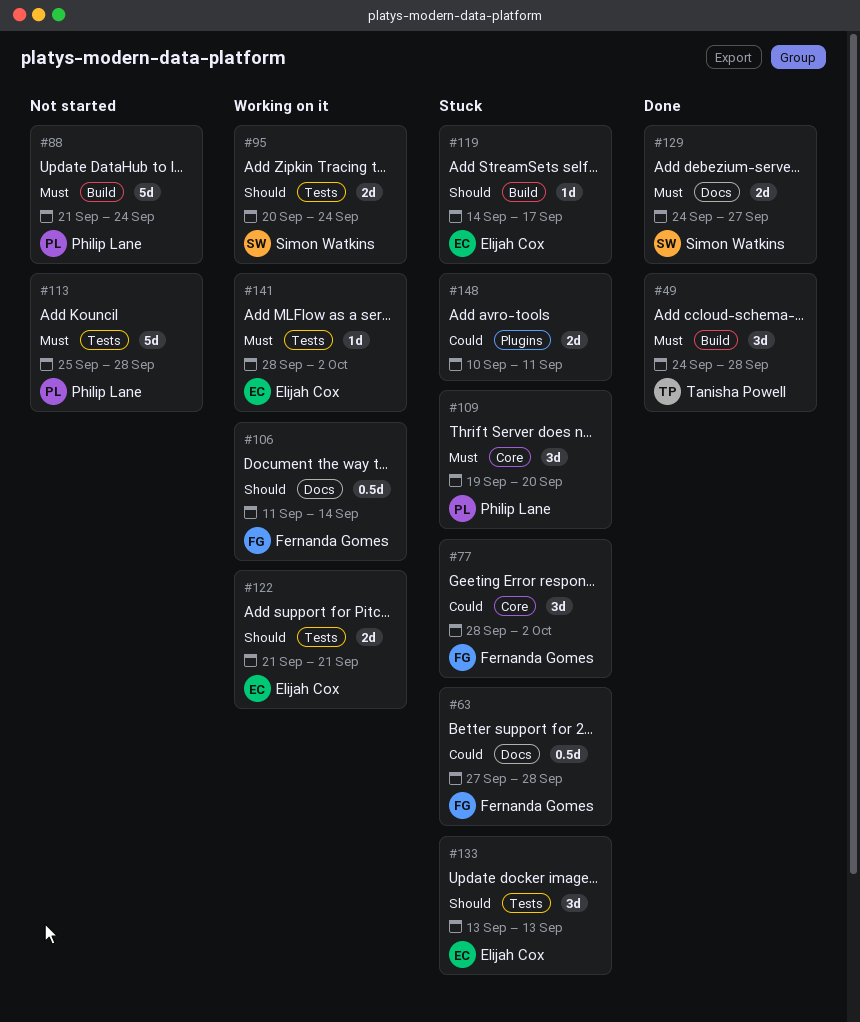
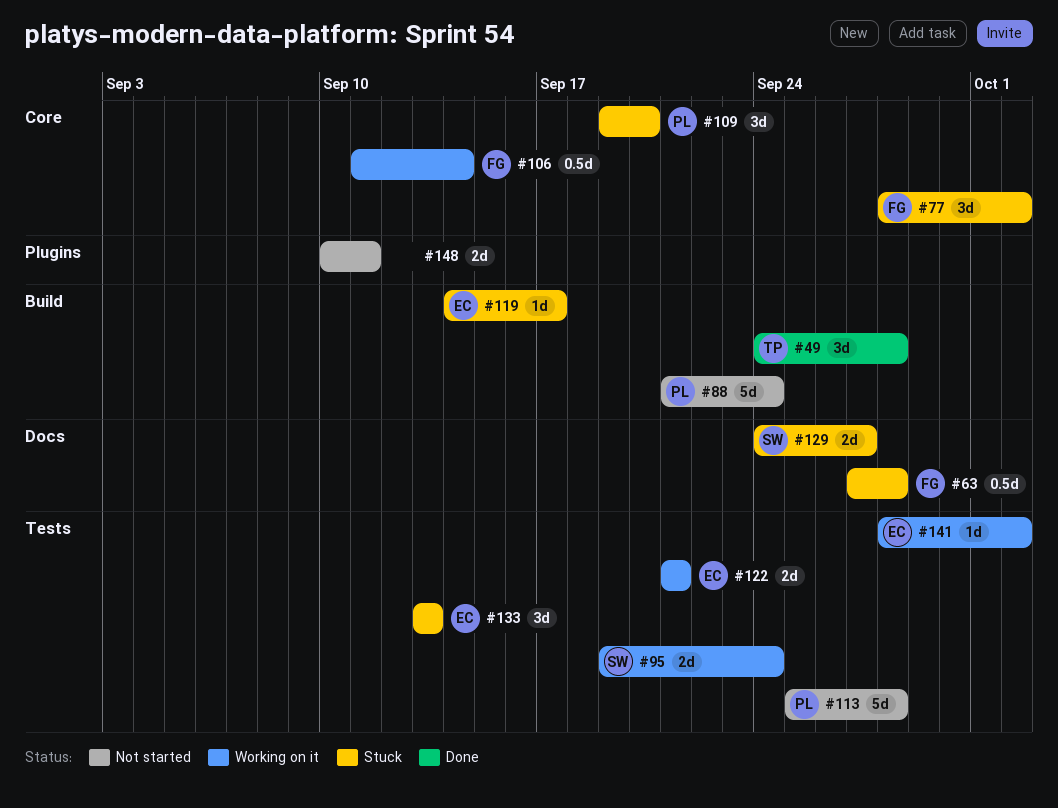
#95, start: Sep 20 -> Sep 19
#106, label: Docs -> Core
#129, status: Done -> Stuck
#148, status: Stuck -> Not started

